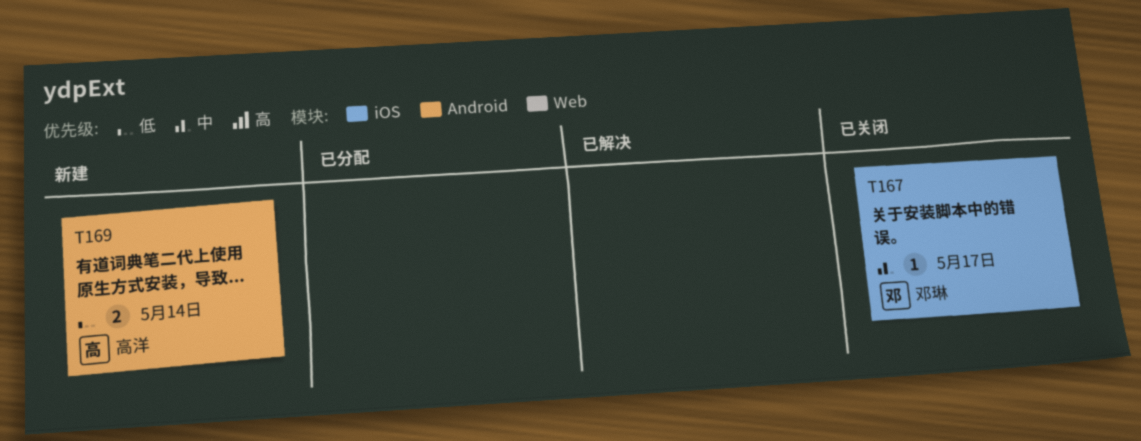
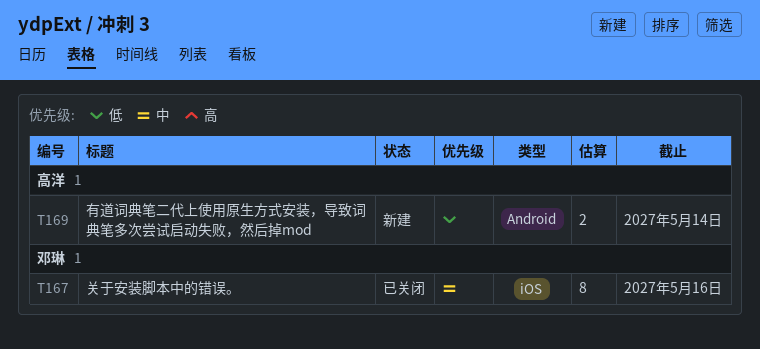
T167, estimate: 1 -> 8
T167, due: May 17 -> May 16

